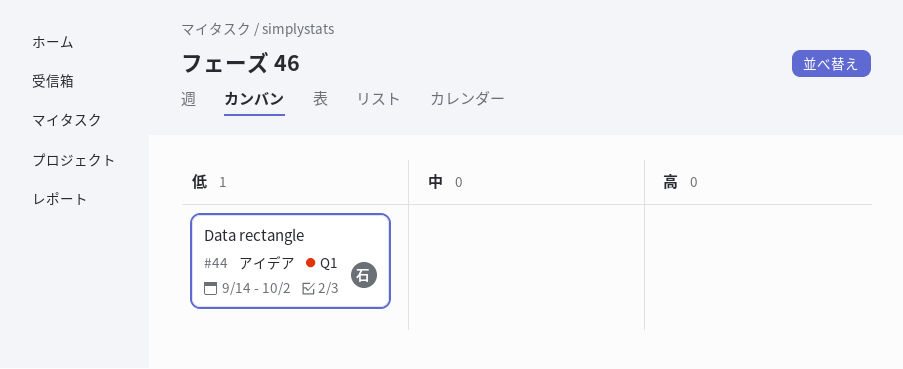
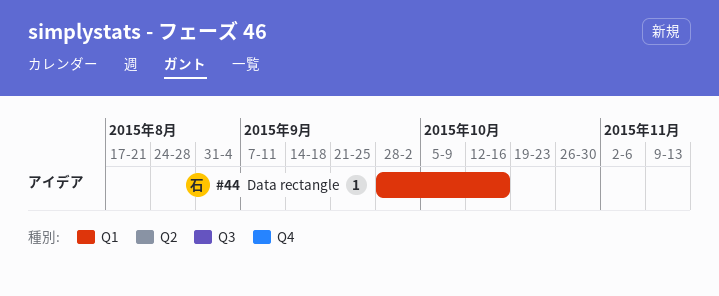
#44, start: Sep 14 -> Sep 28
#44, due: Oct 2 -> Oct 16

